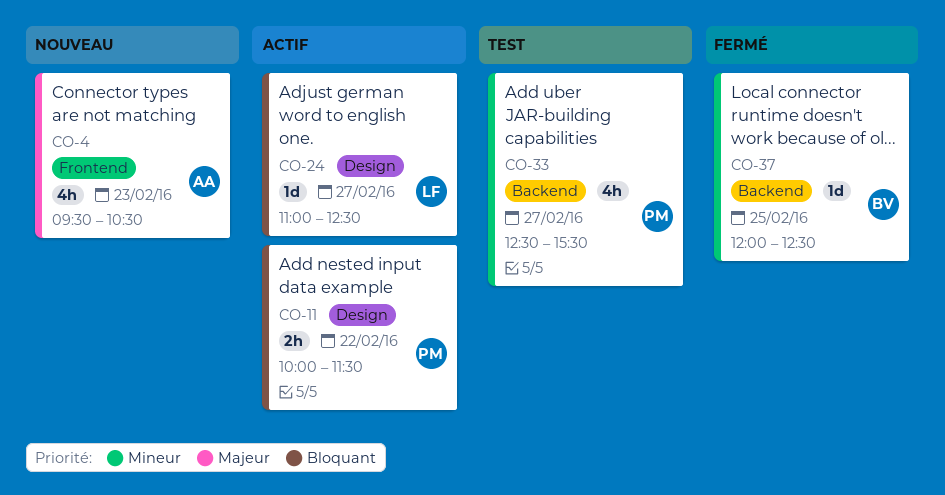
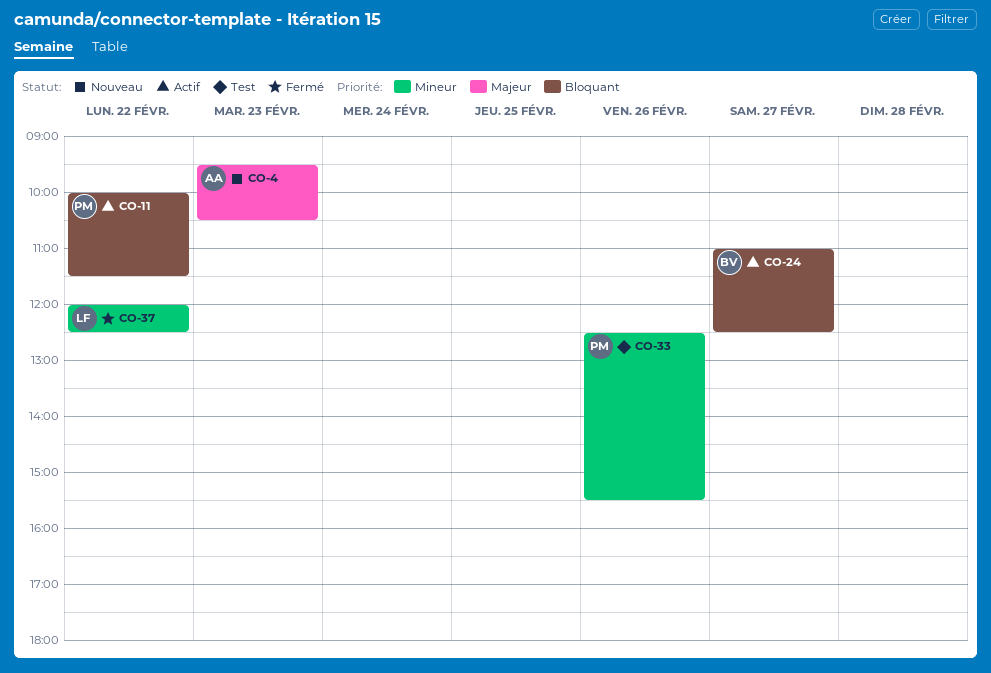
CO-24, owner: LF -> BV
CO-33, day: Feb 27 -> Feb 26
CO-37, owner: BV -> LF
CO-37, day: Feb 25 -> Feb 22

